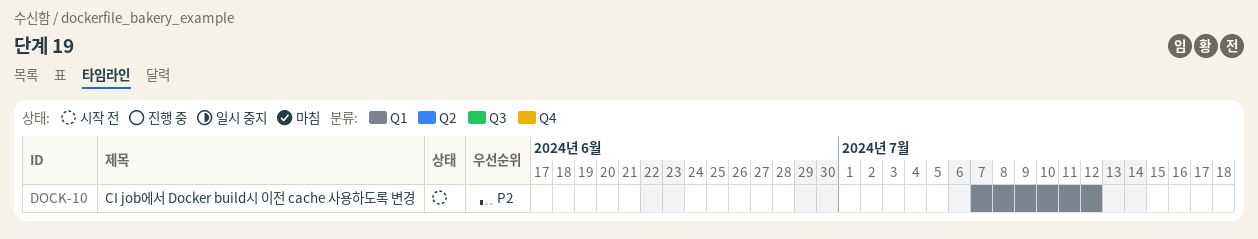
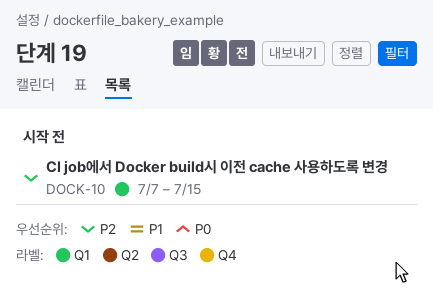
DOCK-10, due: Jul 12 -> Jul 15

